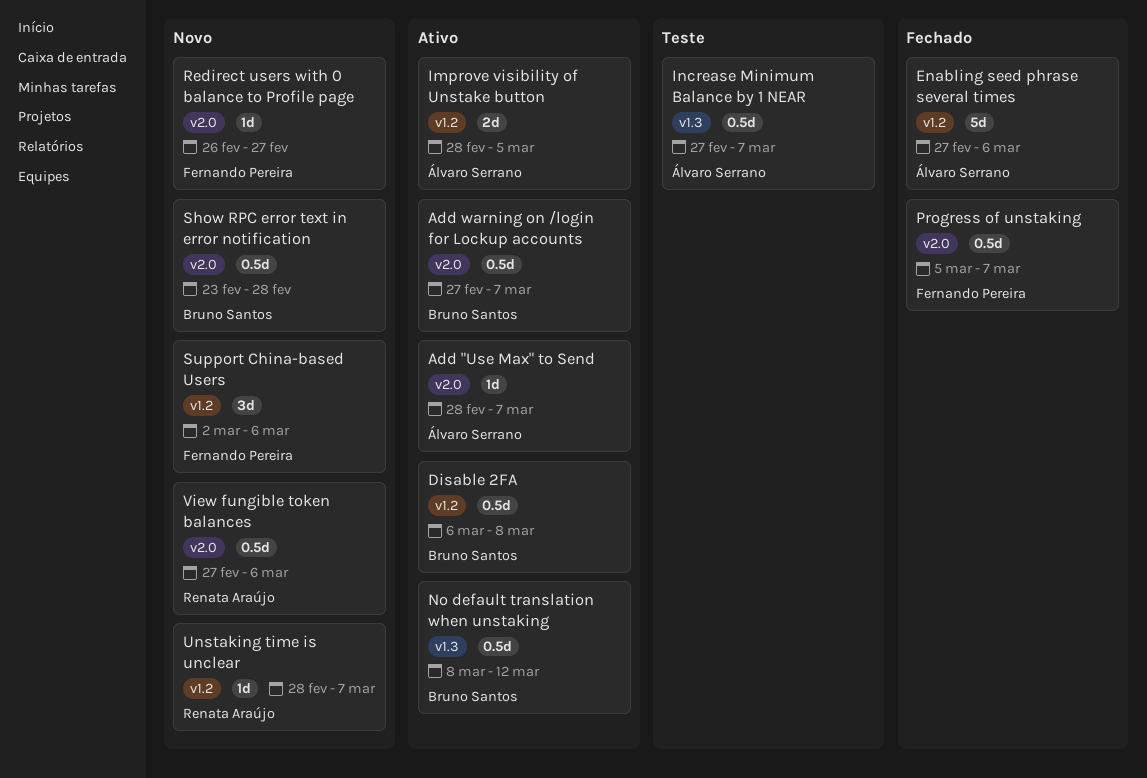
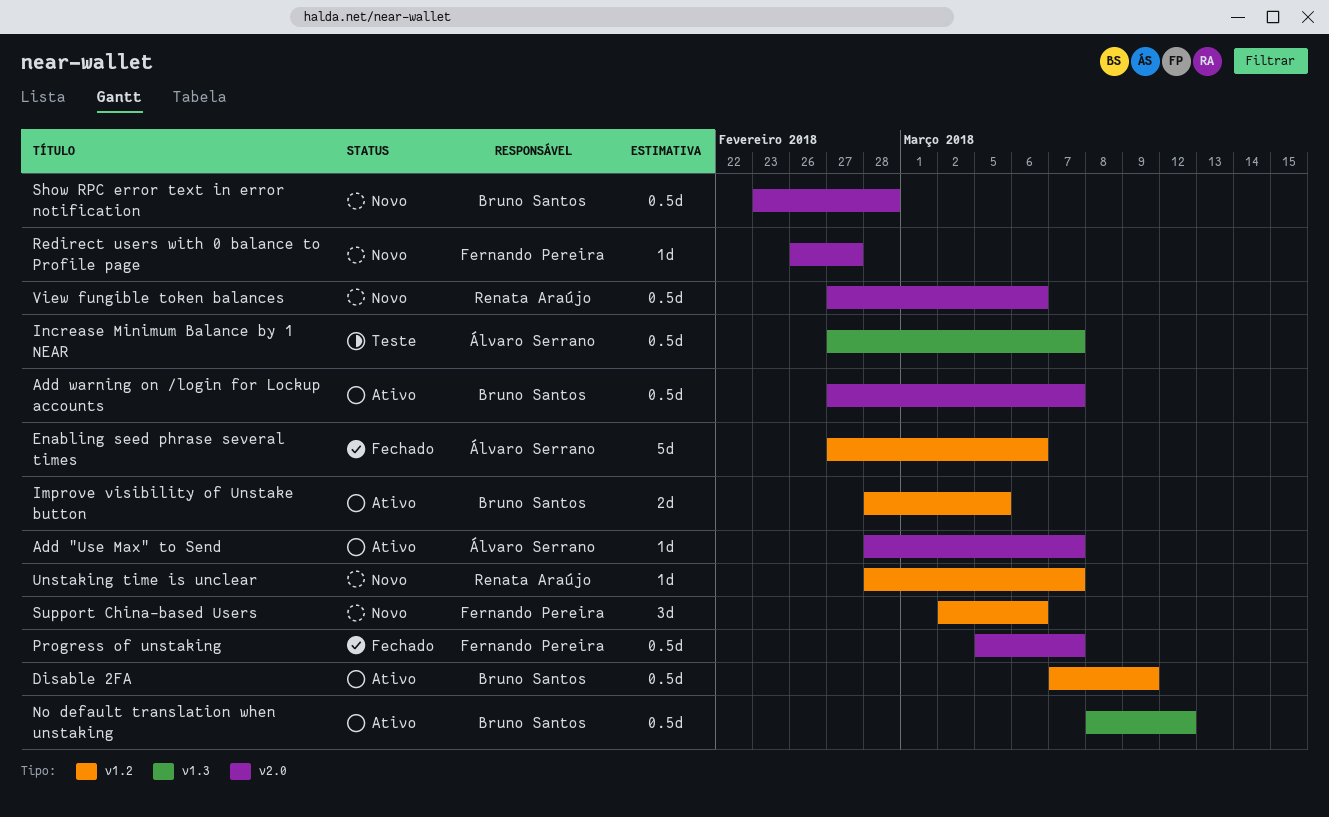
Disable 2FA, start: Mar 6 -> Mar 7
Disable 2FA, due: Mar 8 -> Mar 9
Improve visibility of Unstake button, owner: Álvaro Serrano -> Bruno Santos

